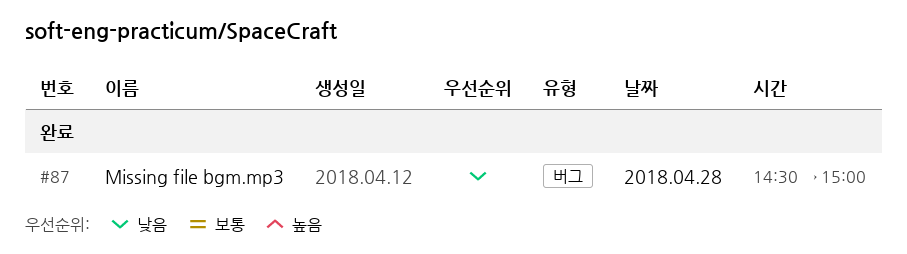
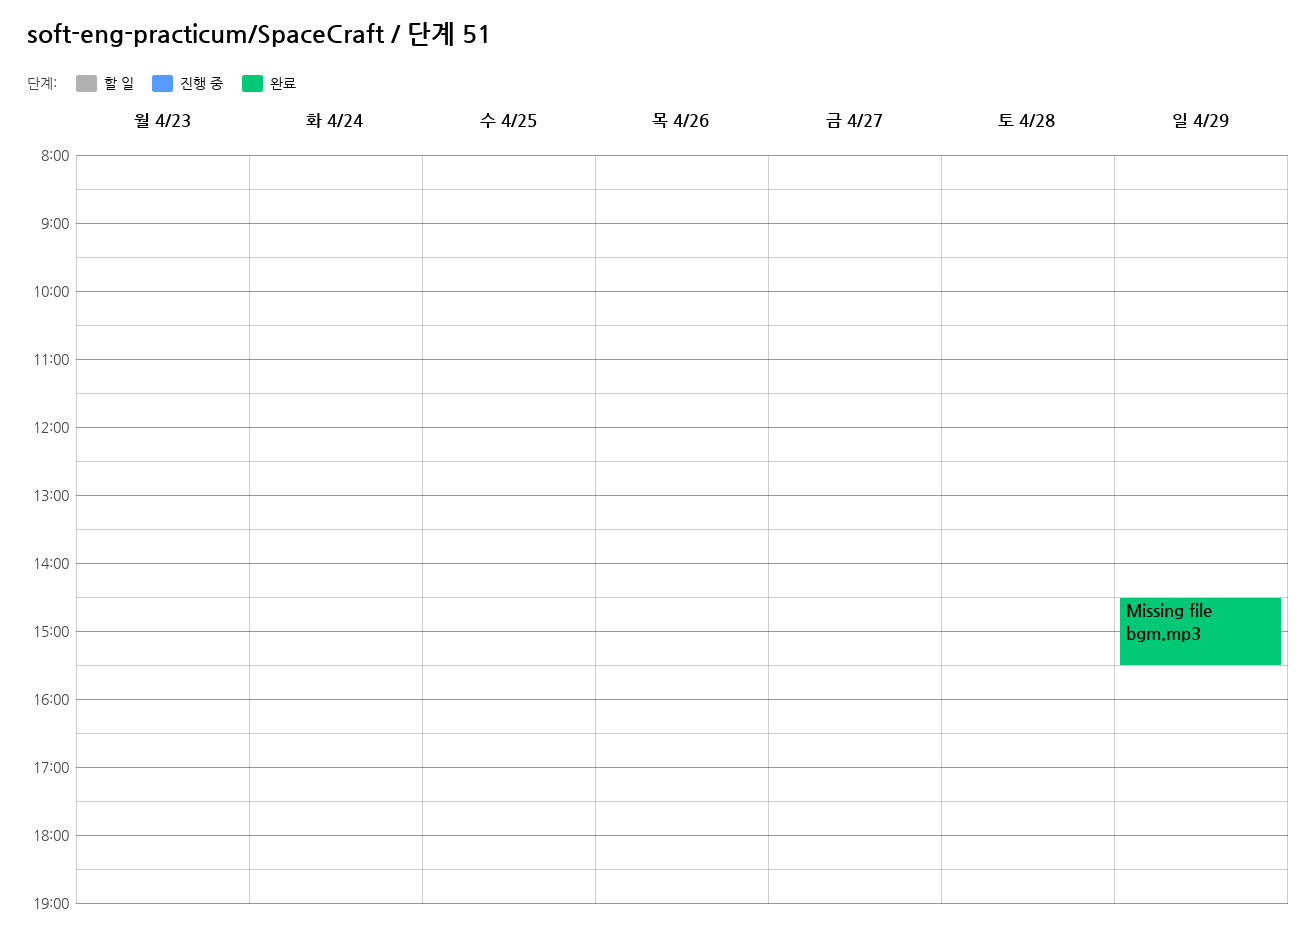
Missing file bgm.mp3, day: Apr 28 -> Apr 29
Missing file bgm.mp3, ends: 15:00 -> 15:30

